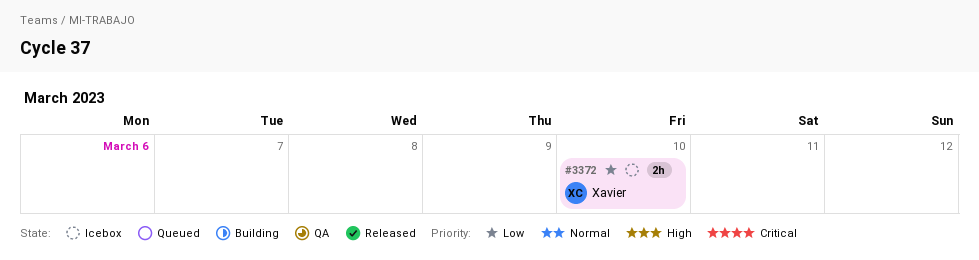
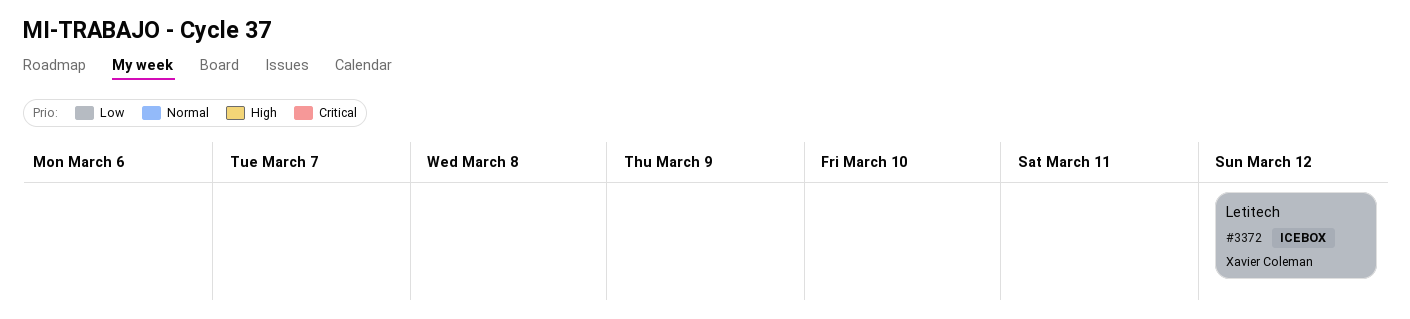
#3372, due: Mar 10 -> Mar 12

